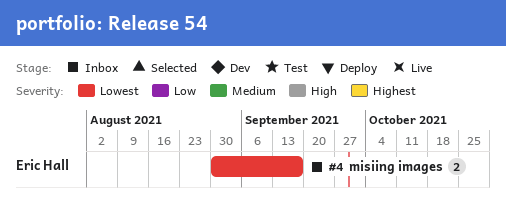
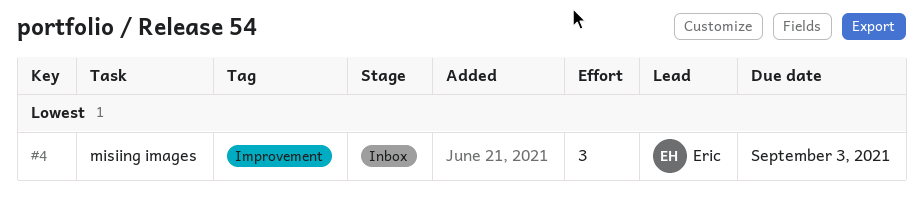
#4, estimate: 2 -> 3
#4, due: Sep 17 -> Sep 3

